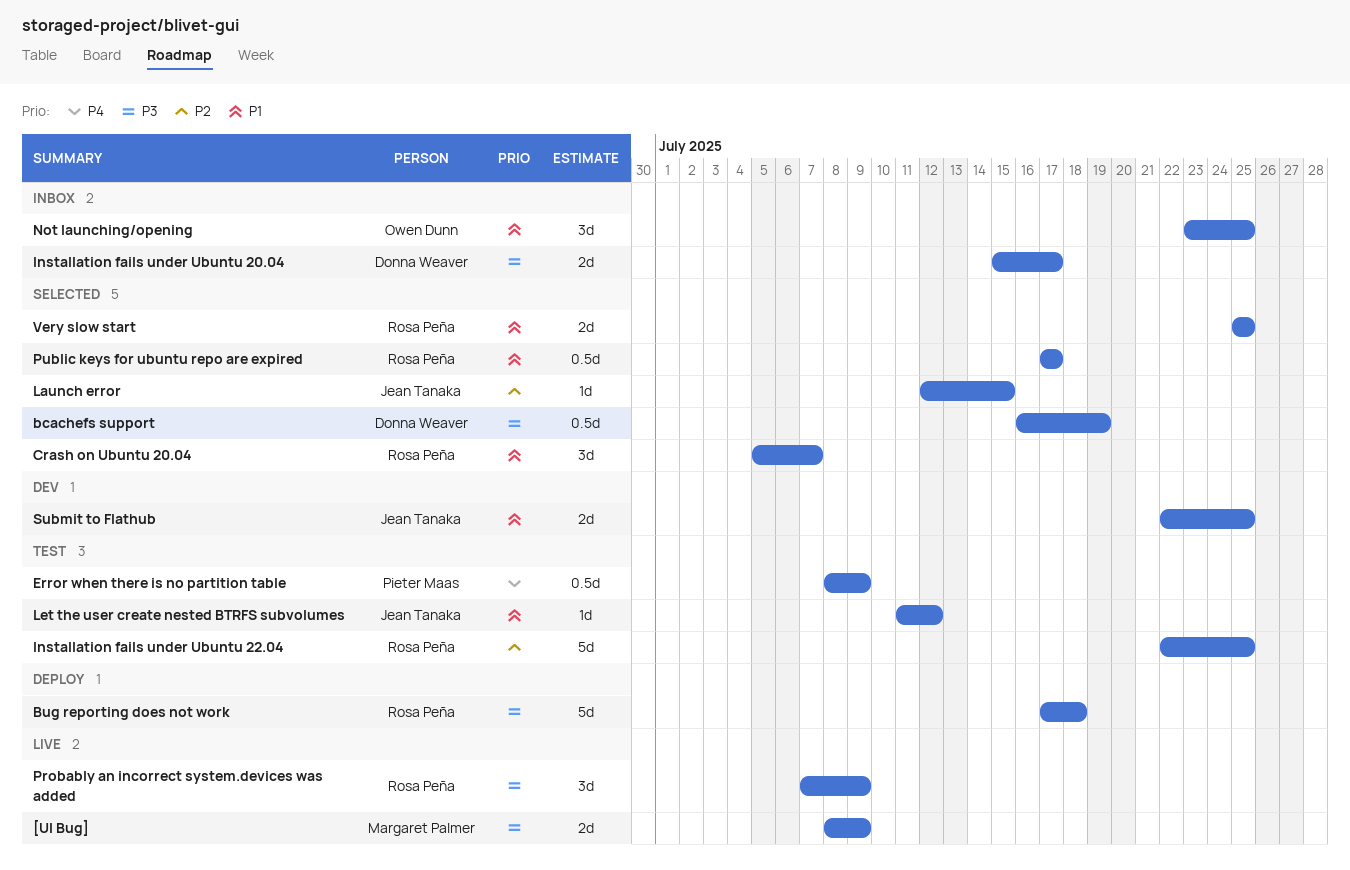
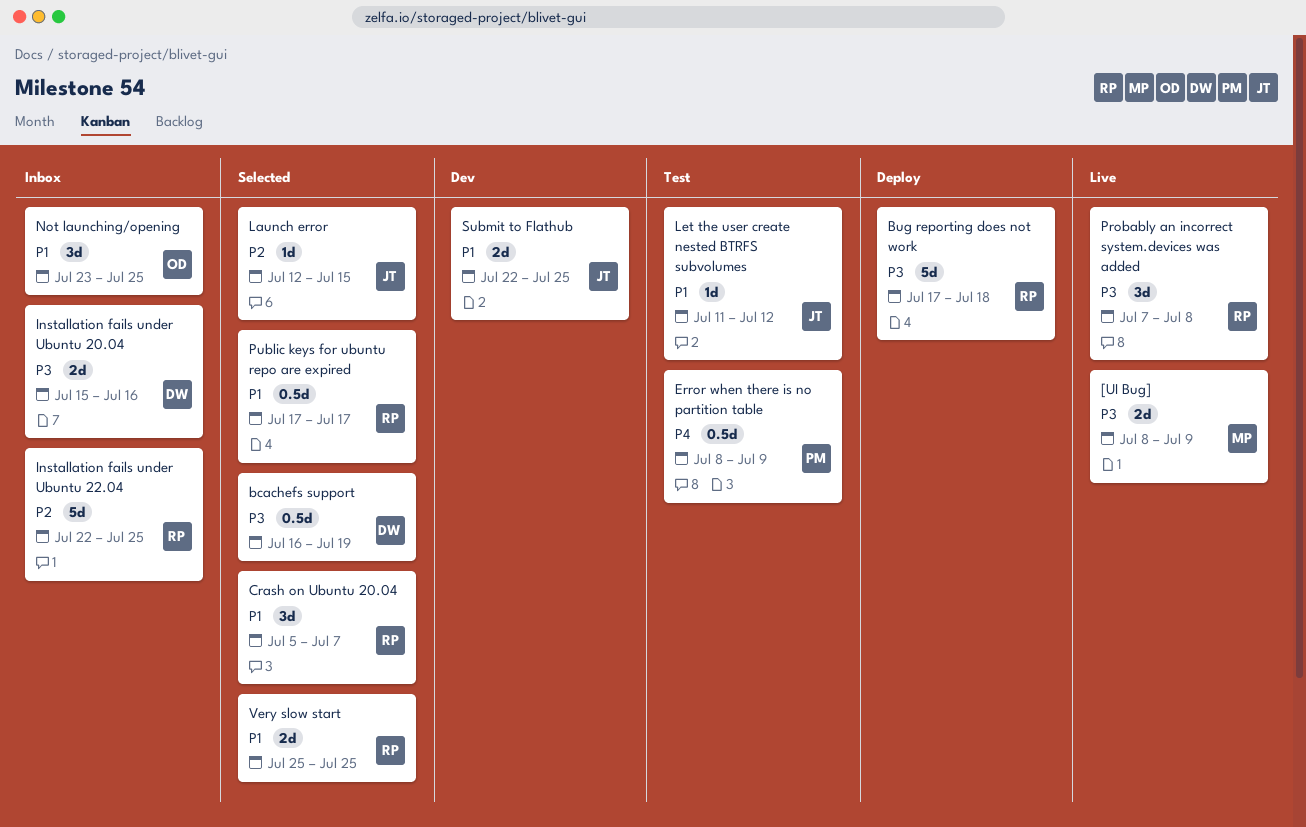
Installation fails under Ubuntu 20.04, due: Jul 17 -> Jul 16
Installation fails under Ubuntu 22.04, status: Test -> Inbox
Probably an incorrect system.devices was added, due: Jul 9 -> Jul 8

